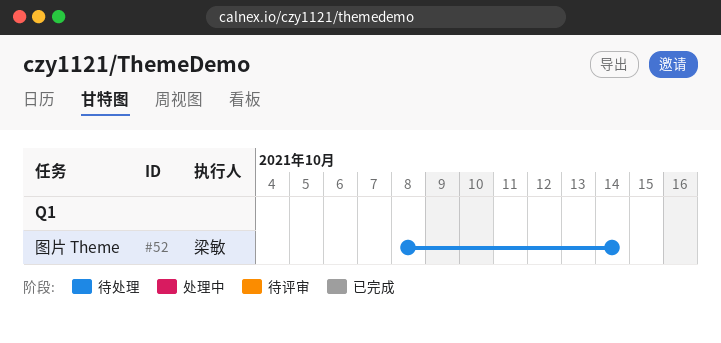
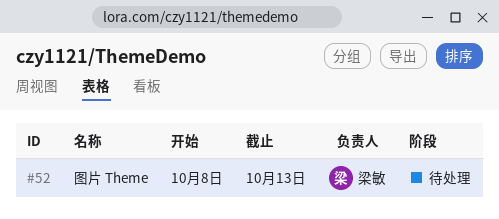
#52, due: Oct 14 -> Oct 13

